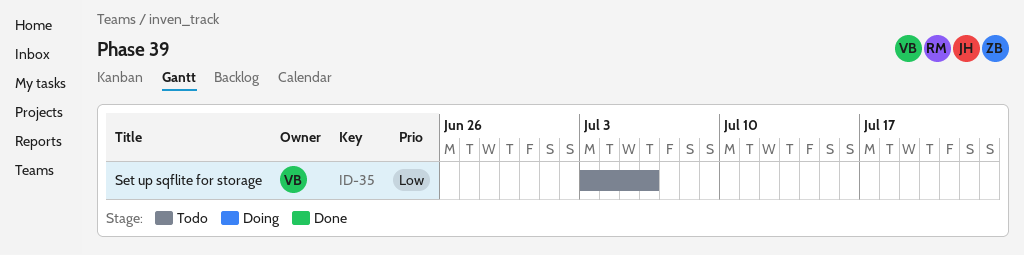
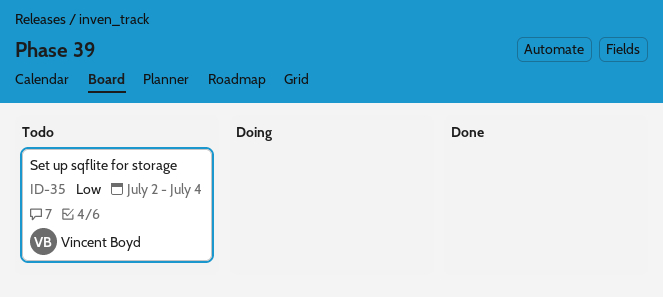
ID-35, start: Jul 3 -> Jul 2
ID-35, due: Jul 6 -> Jul 4

